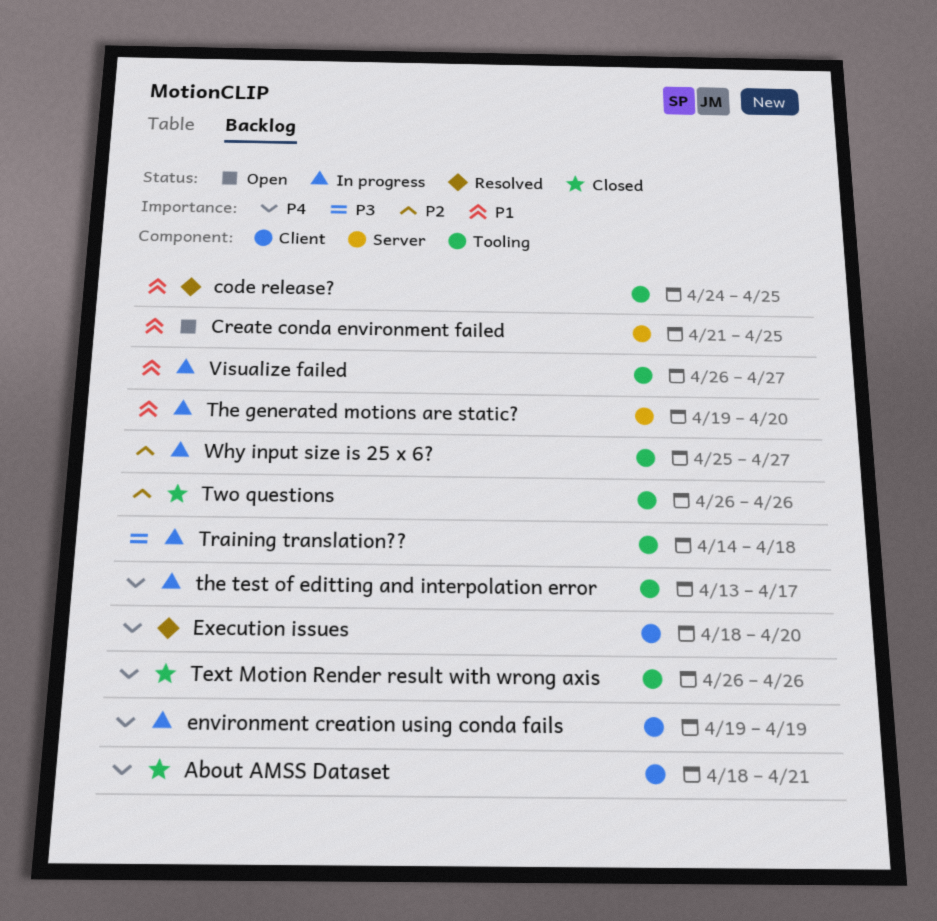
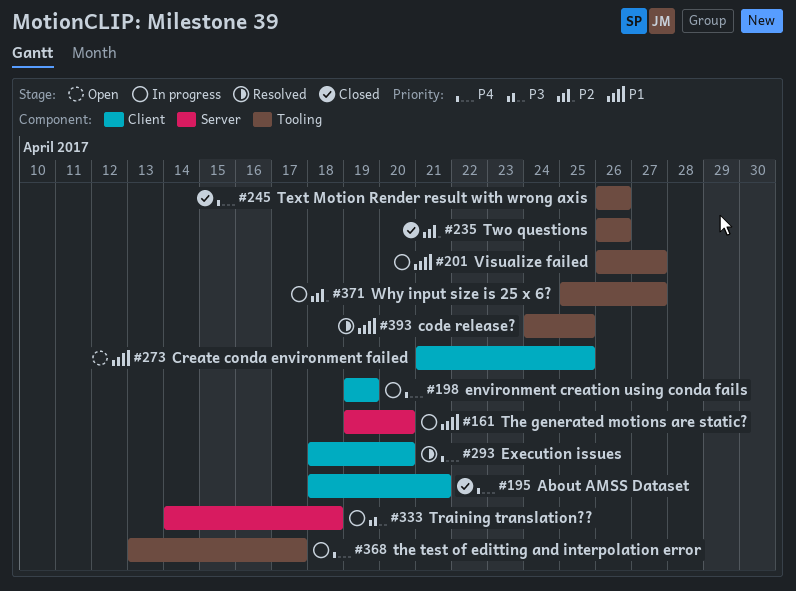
Create conda environment failed, label: Server -> Client
Training translation??, label: Tooling -> Server

